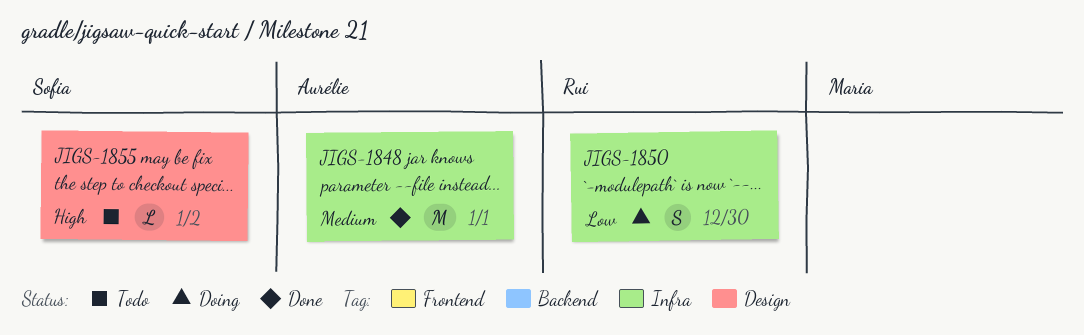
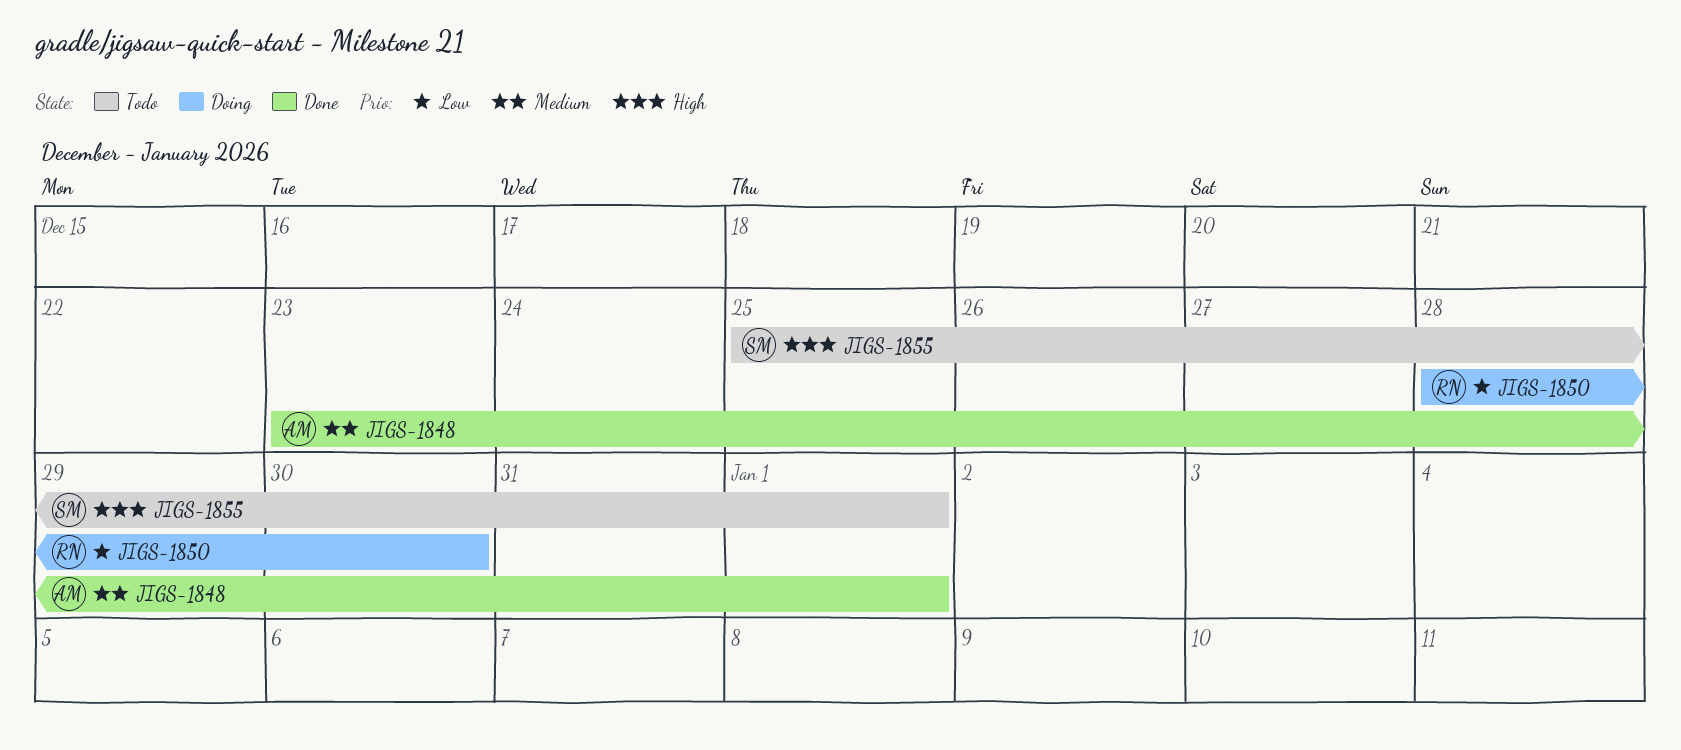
JIGS-1855, due: Jan 2 -> Jan 1

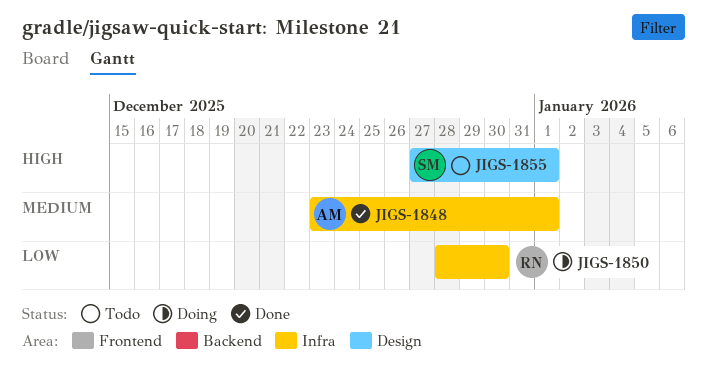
JIGS-1855, start: Dec 25 -> Dec 27

